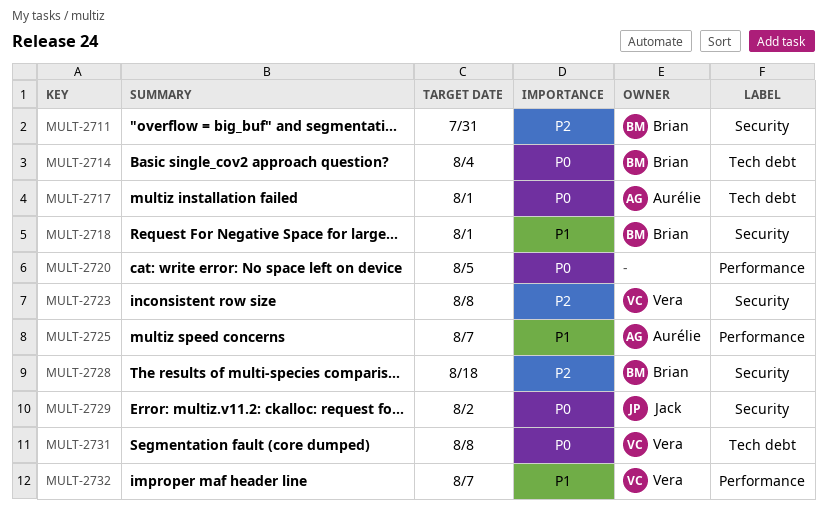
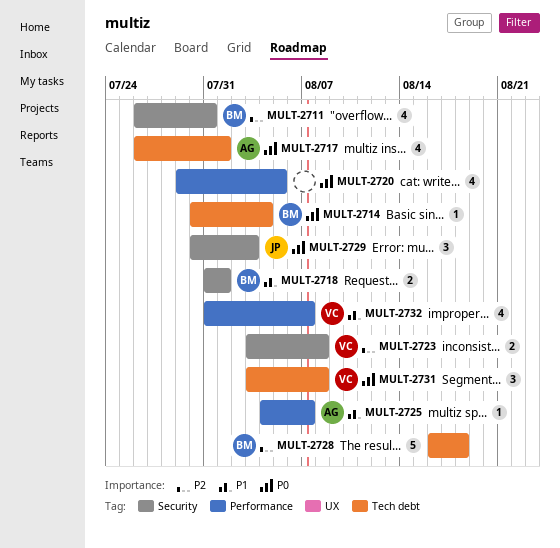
MULT-2728, label: Security -> Tech debt
MULT-2729, due: Aug 2 -> Aug 3

